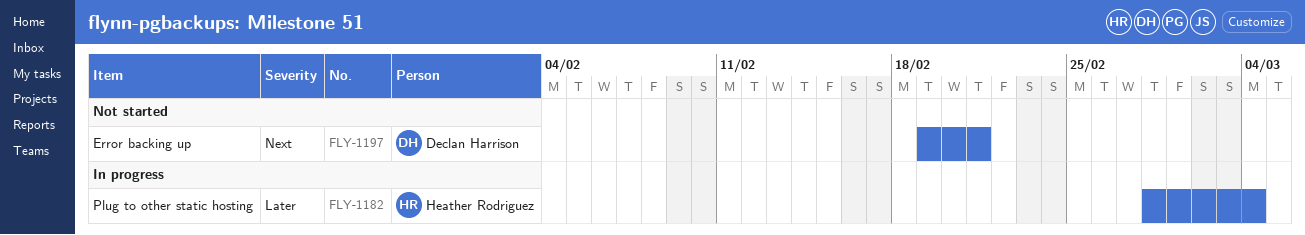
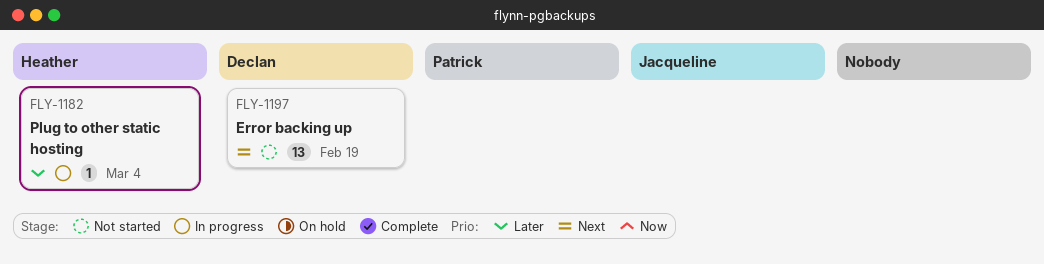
FLY-1197, due: Feb 21 -> Feb 19

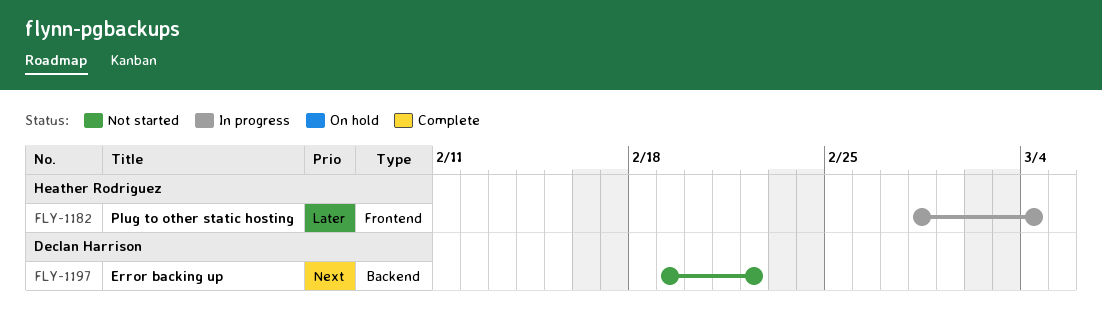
FLY-1197, due: Feb 19 -> Feb 22

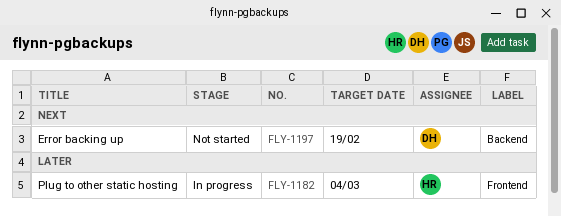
FLY-1197, due: Feb 22 -> Feb 19

